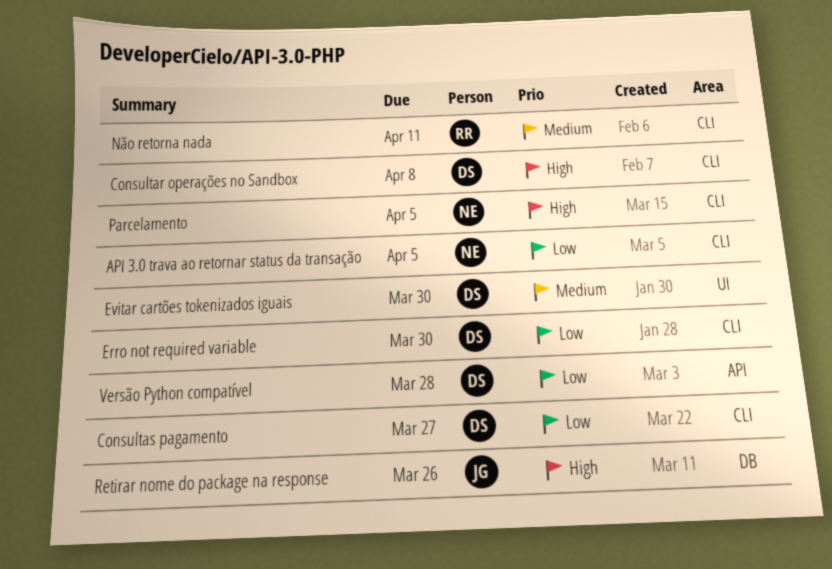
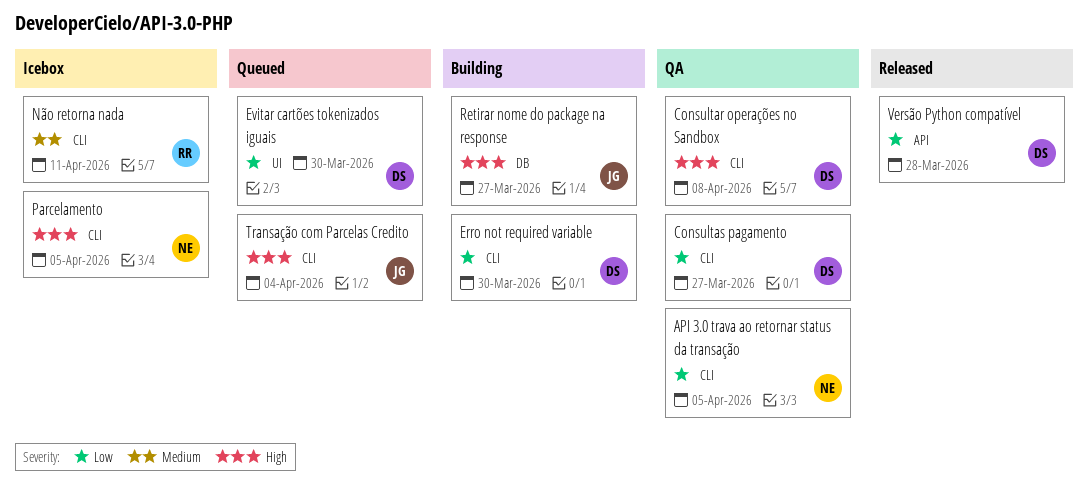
Evitar cartões tokenizados iguais, priority: Medium -> Low
Retirar nome do package na response, due: Mar 26 -> Mar 27
Transação com Parcelas Credito: none -> present

